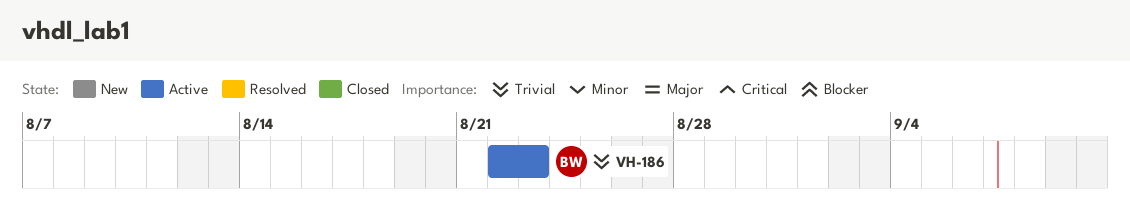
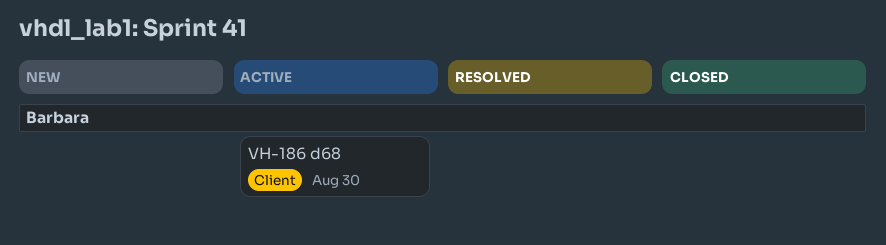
VH-186, due: Aug 23 -> Aug 30

